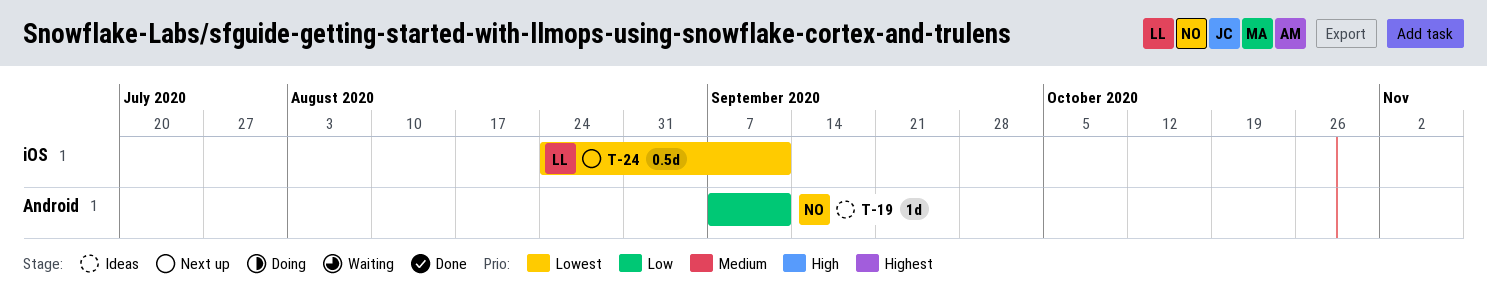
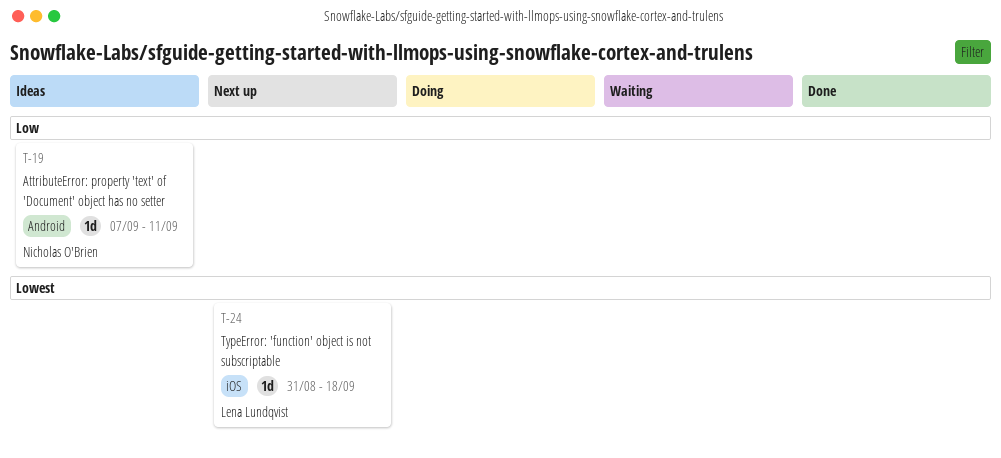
T-24, estimate: 0.5d -> 1d
T-24, start: Aug 24 -> Aug 31
T-24, due: Sep 11 -> Sep 18

